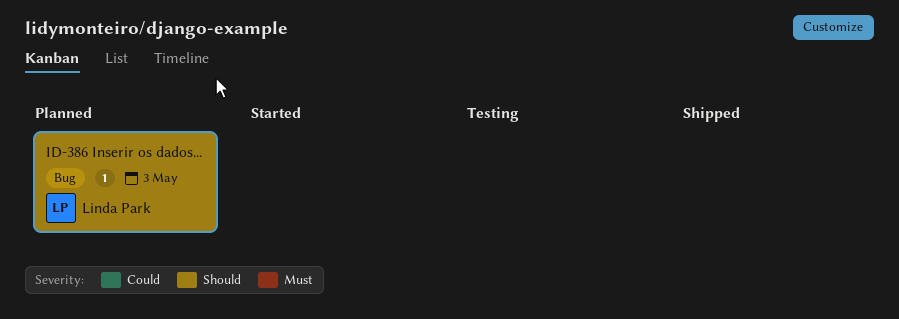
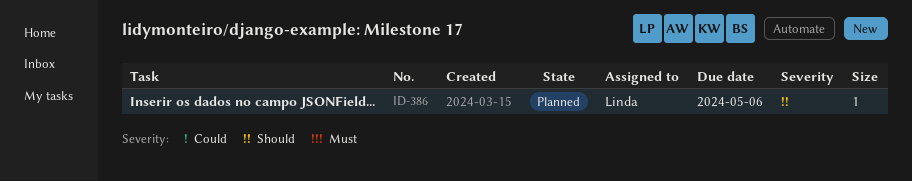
ID-386, due: May 3 -> May 6

